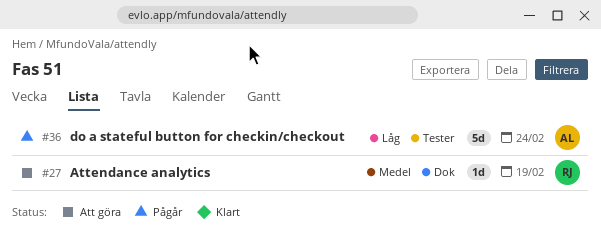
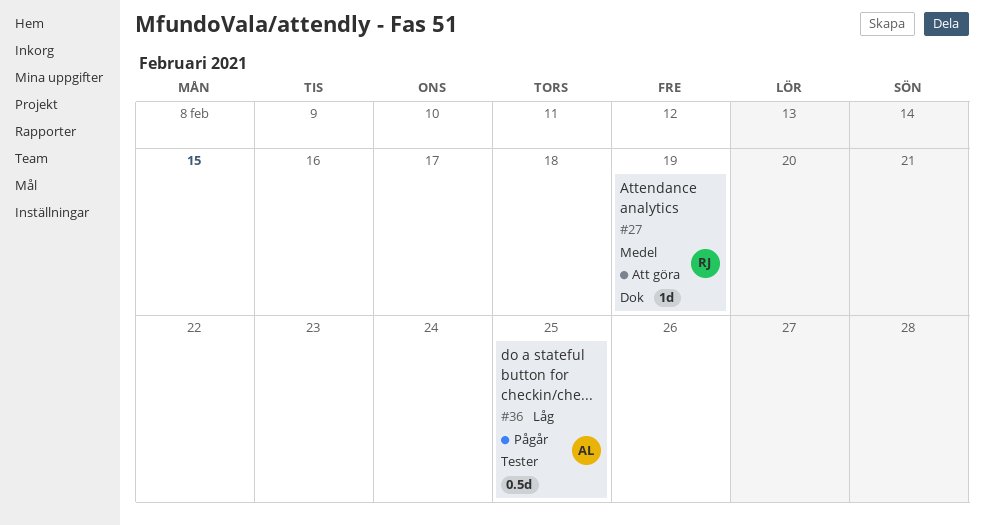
#36, estimate: 5d -> 0.5d
#36, due: Feb 24 -> Feb 25

